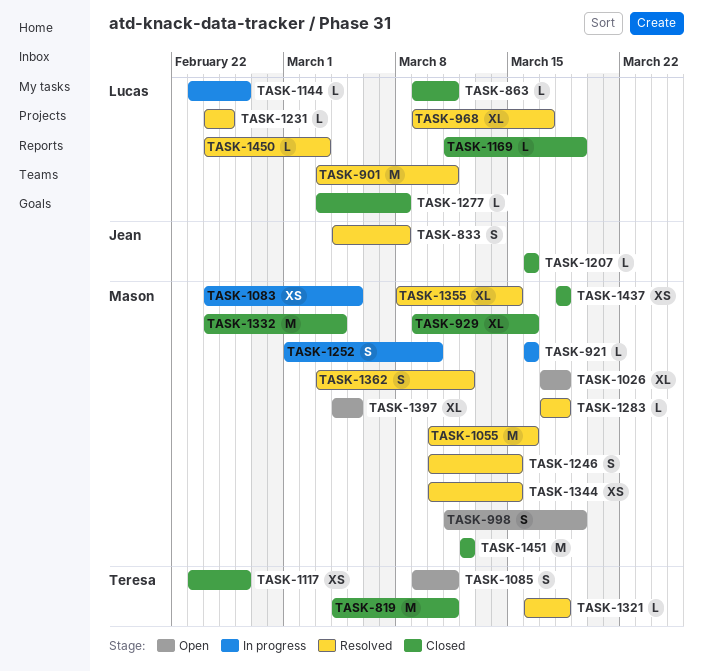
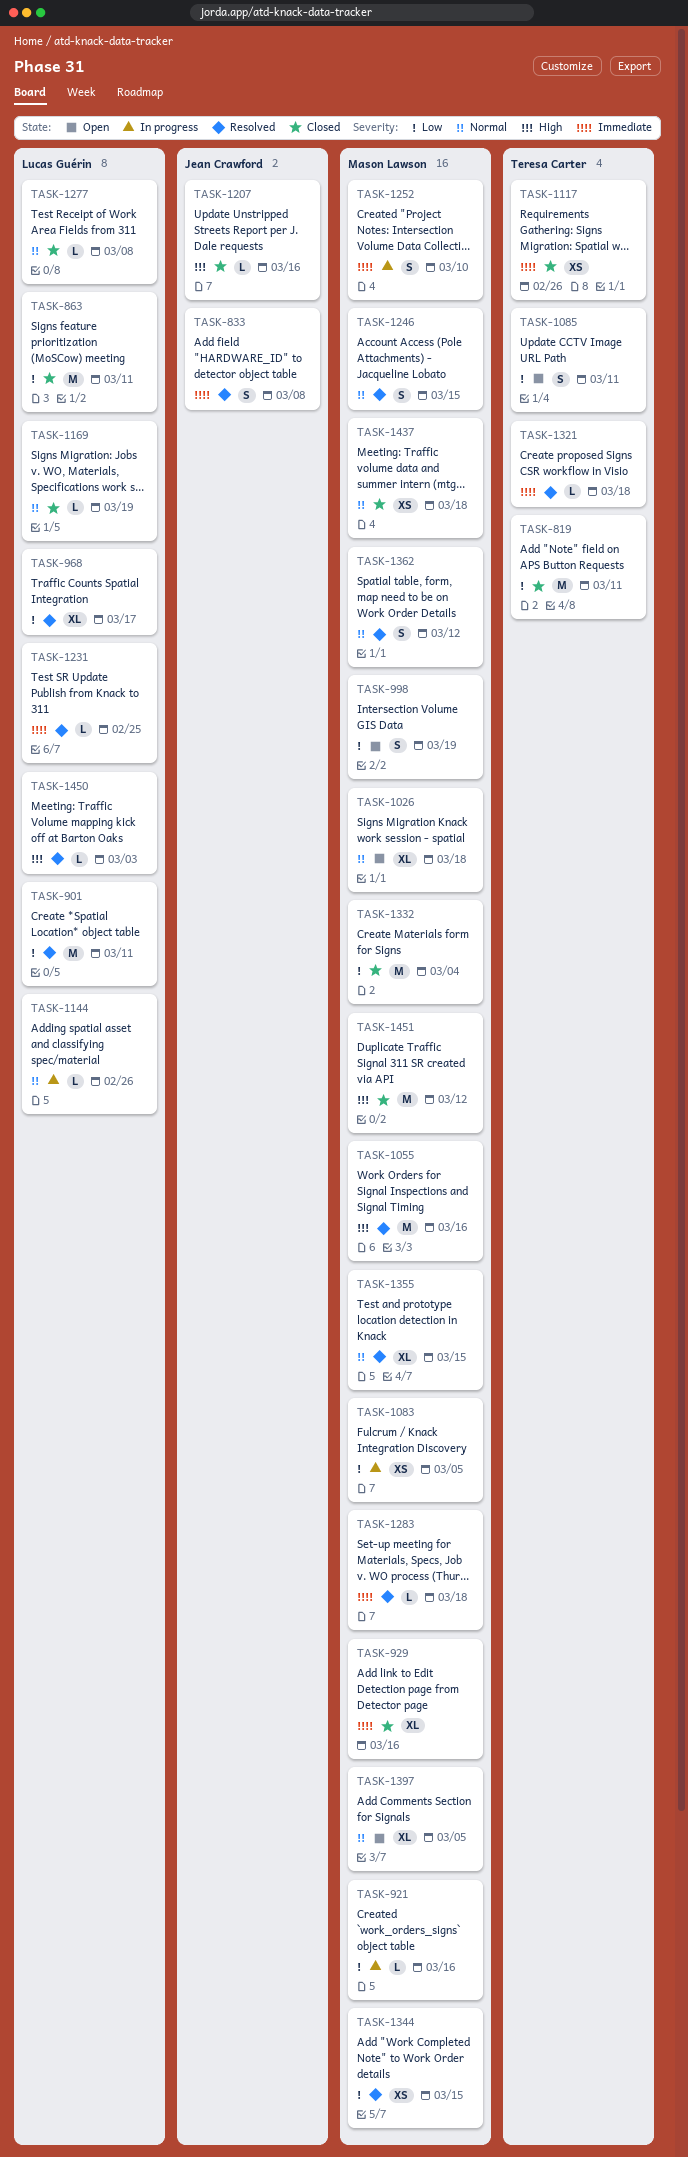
TASK-863, estimate: L -> M

